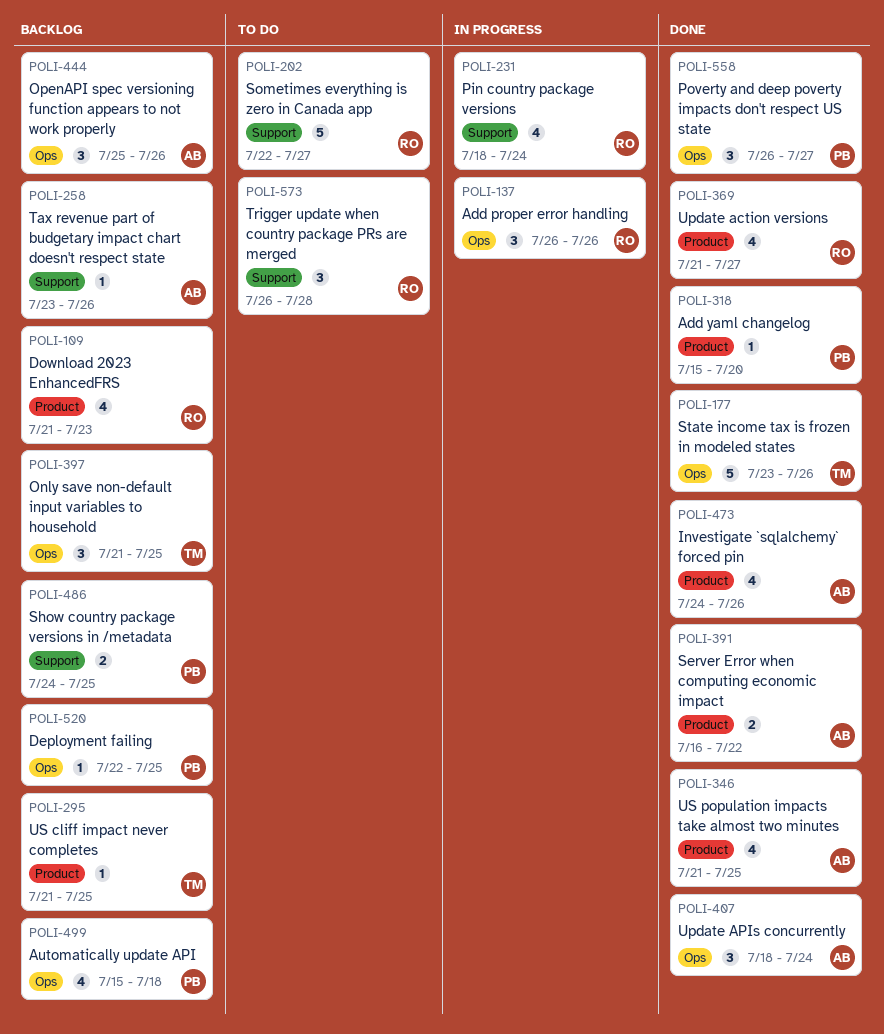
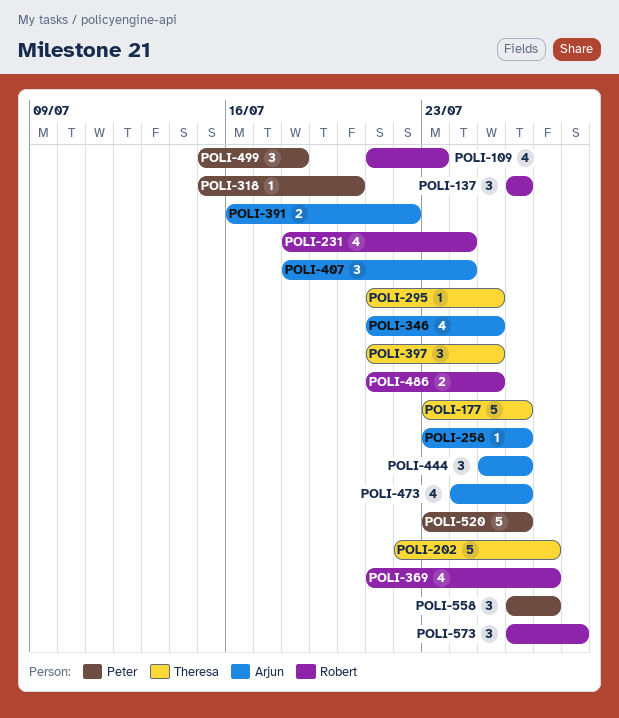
POLI-202, owner: Robert -> Theresa
POLI-486, owner: Peter -> Robert
POLI-486, start: Jul 24 -> Jul 21
POLI-499, estimate: 4 -> 3
POLI-520, estimate: 1 -> 5
POLI-520, start: Jul 22 -> Jul 23
POLI-520, due: Jul 25 -> Jul 26

